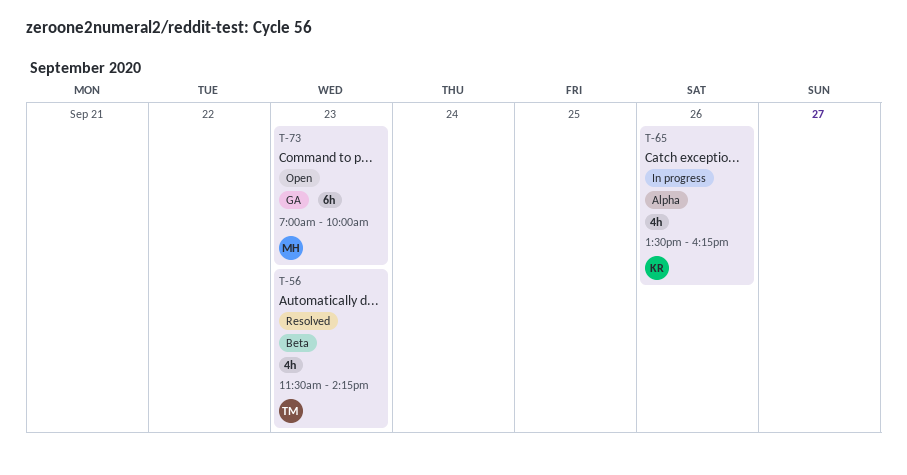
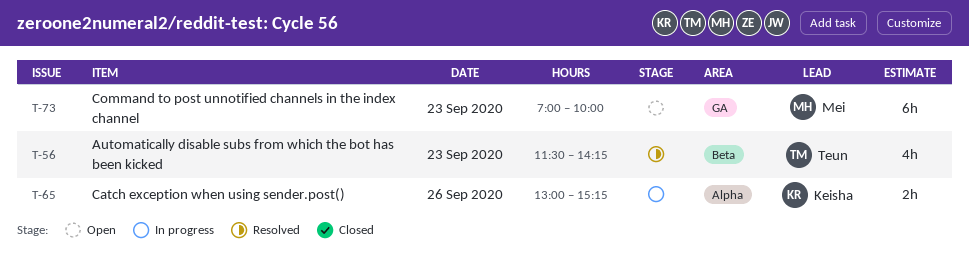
T-65, estimate: 4h -> 2h
T-65, begins: 13:30 -> 13:00
T-65, ends: 16:15 -> 15:15

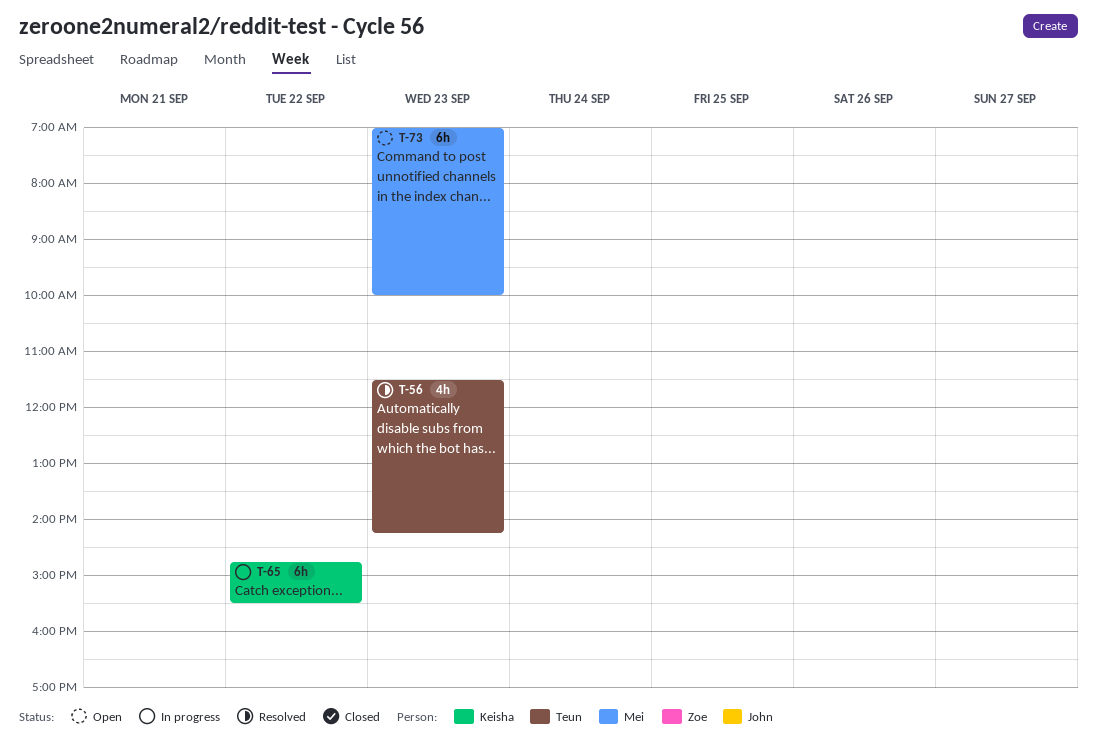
T-65, estimate: 2h -> 6h
T-65, day: Sep 26 -> Sep 22
T-65, begins: 13:00 -> 14:45
T-65, ends: 15:15 -> 15:30

